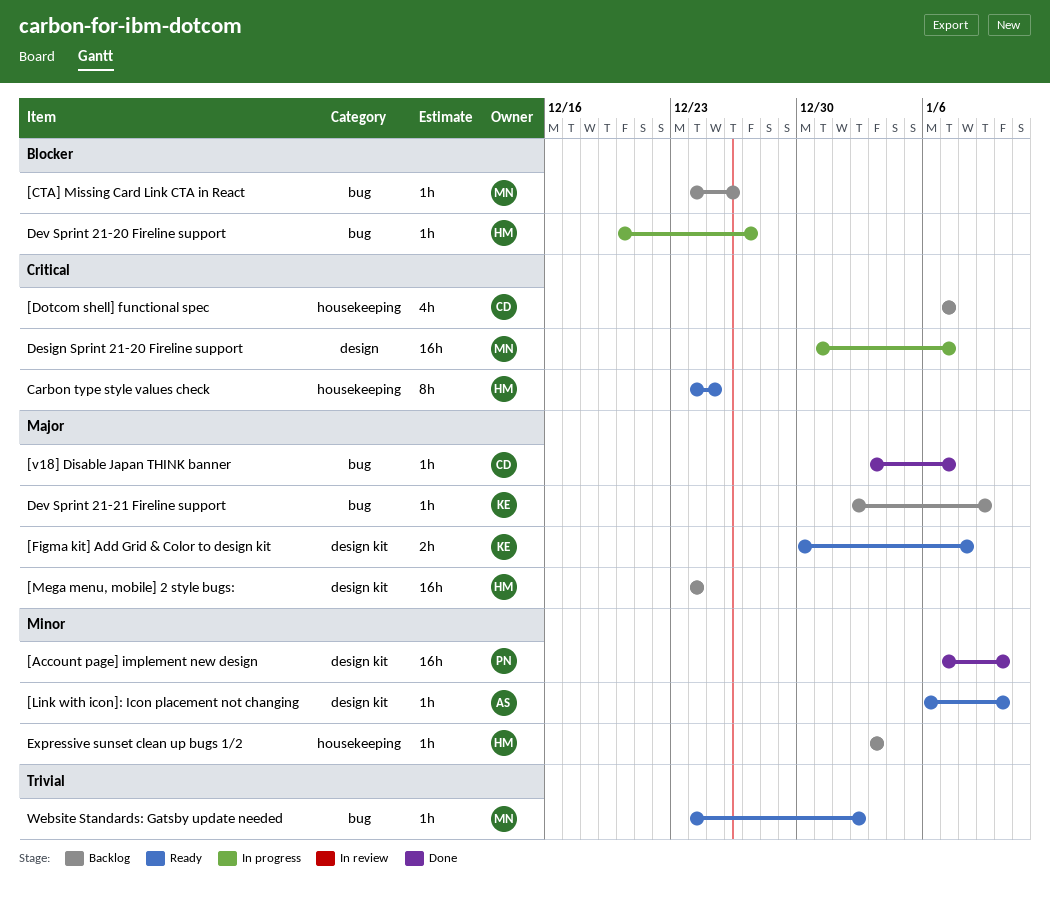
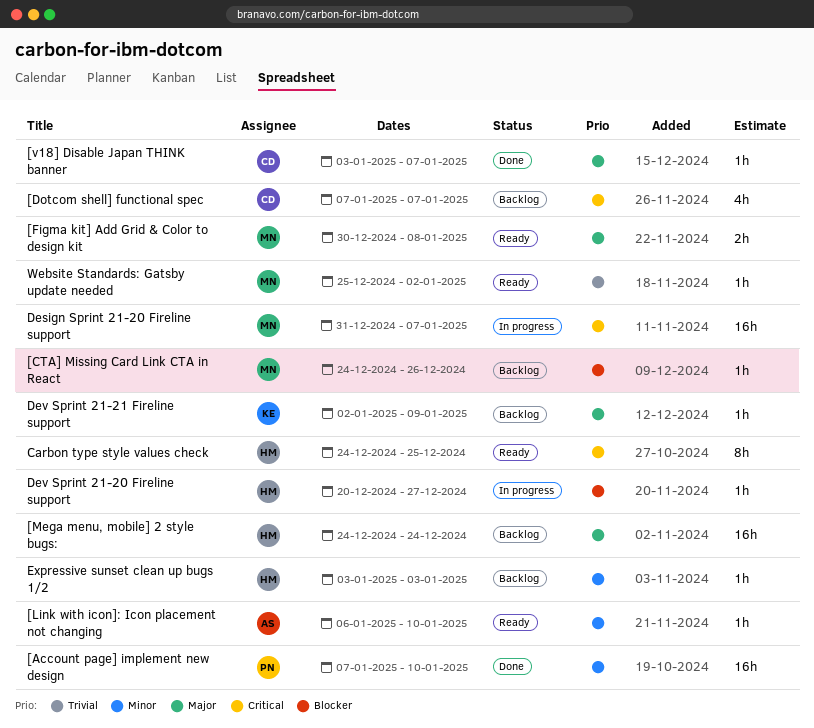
[Figma kit] Add Grid & Color to design kit, owner: KE -> MN
Website Standards: Gatsby update needed, start: Dec 24 -> Dec 25

